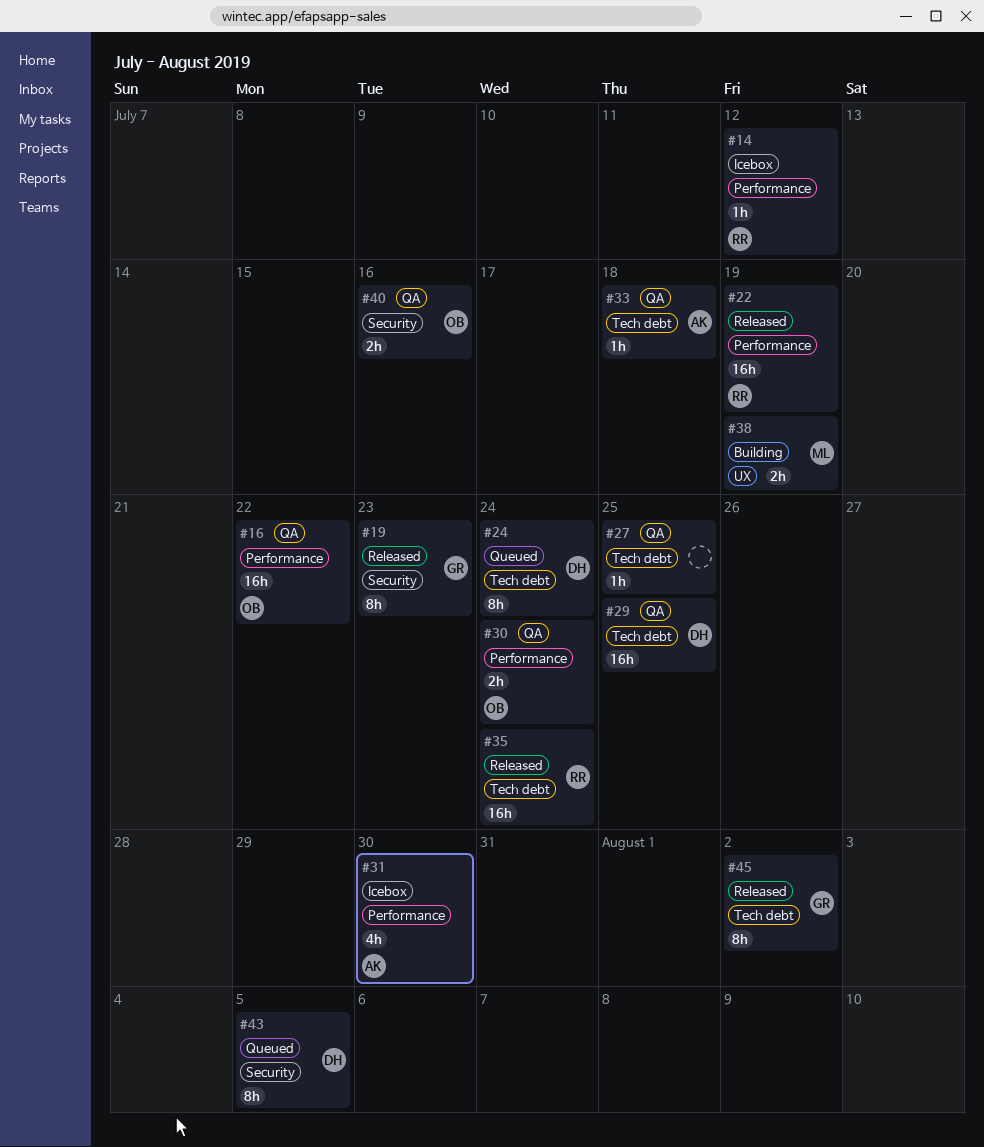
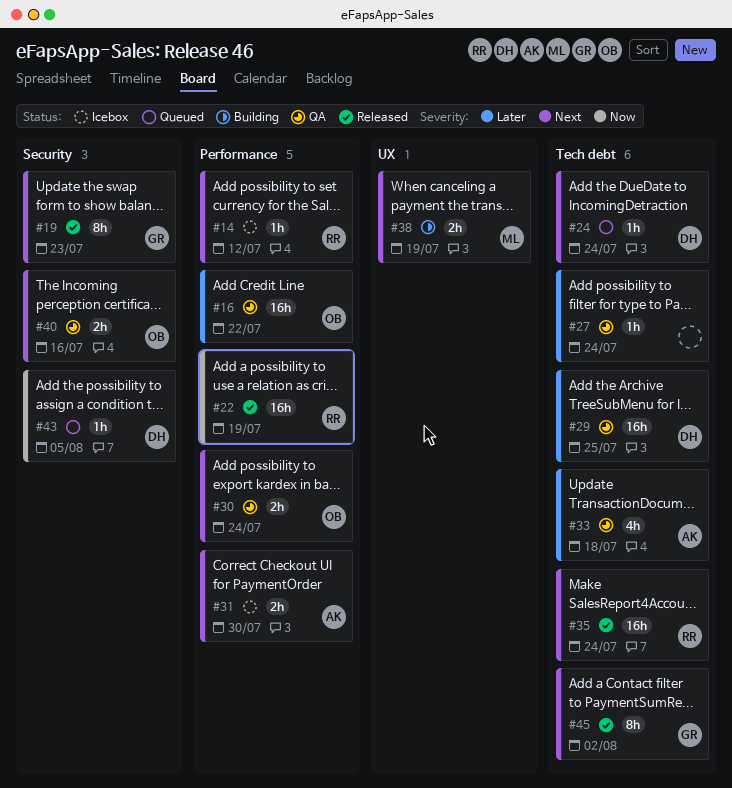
#24, estimate: 8h -> 1h
#27, due: Jul 25 -> Jul 24
#31, estimate: 4h -> 2h
#33, estimate: 1h -> 4h
#43, estimate: 8h -> 1h

